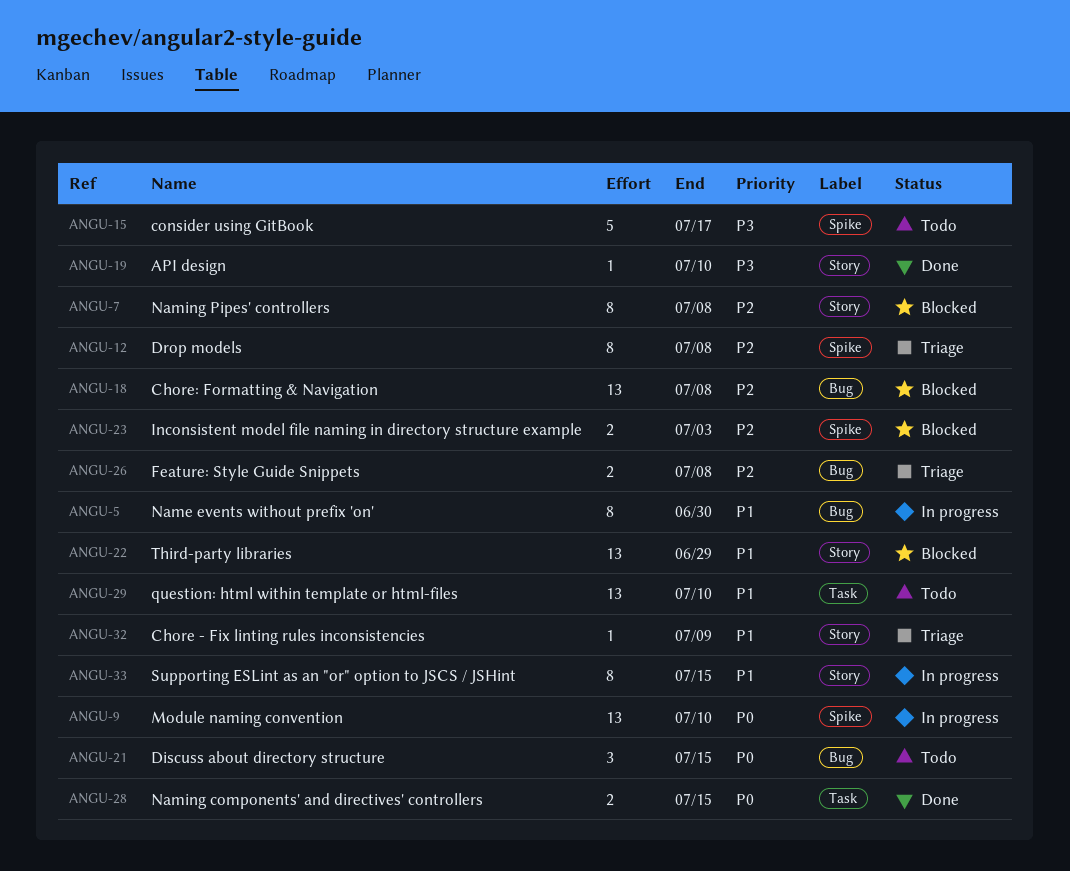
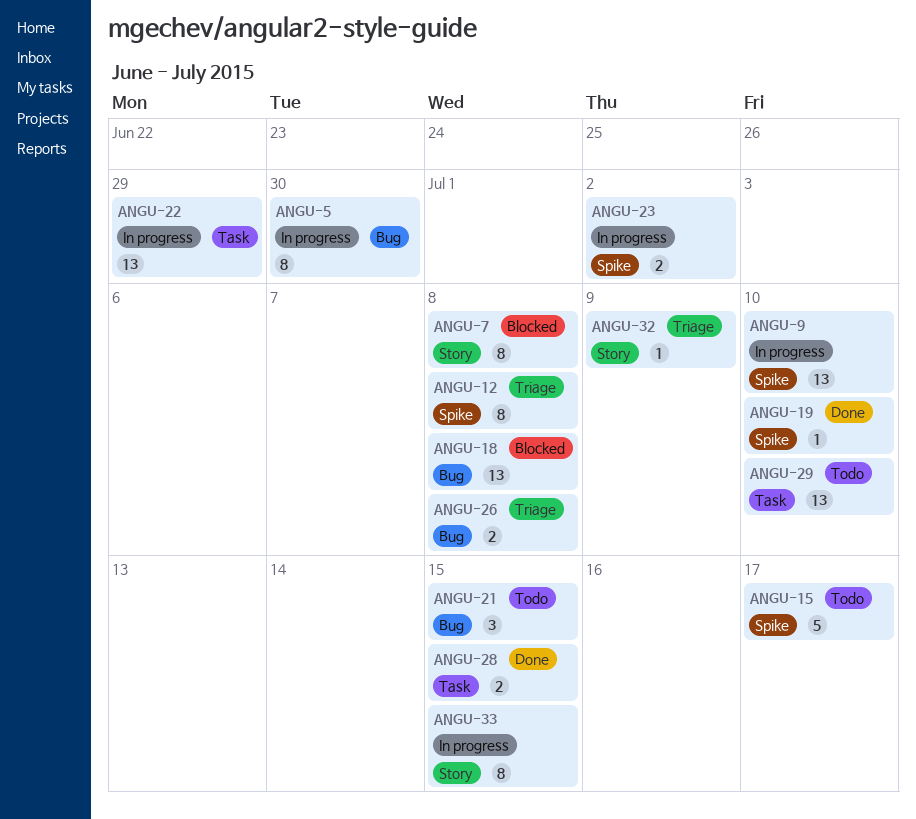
ANGU-19, label: Story -> Spike
ANGU-22, status: Blocked -> In progress
ANGU-22, label: Story -> Task
ANGU-23, status: Blocked -> In progress
ANGU-23, due: Jul 3 -> Jul 2

